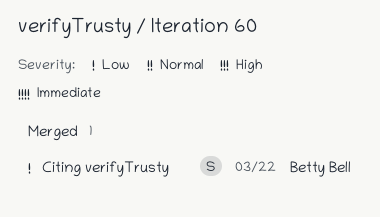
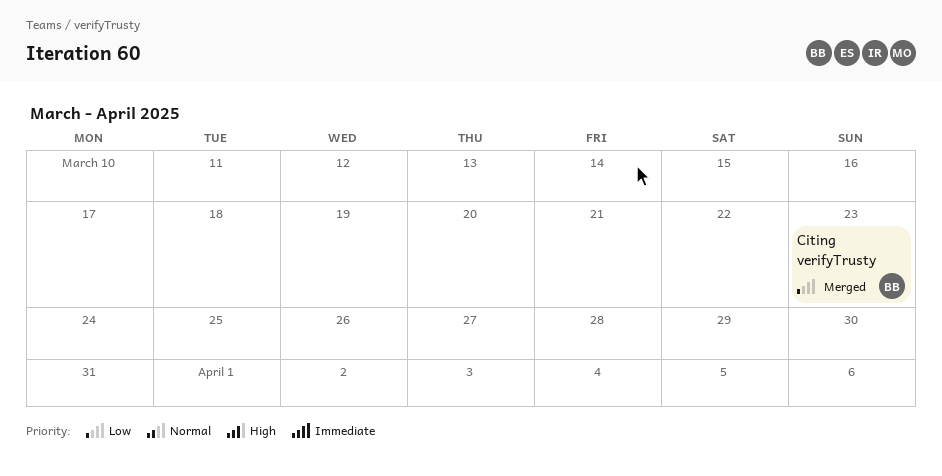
Citing verifyTrusty, due: Mar 22 -> Mar 23

